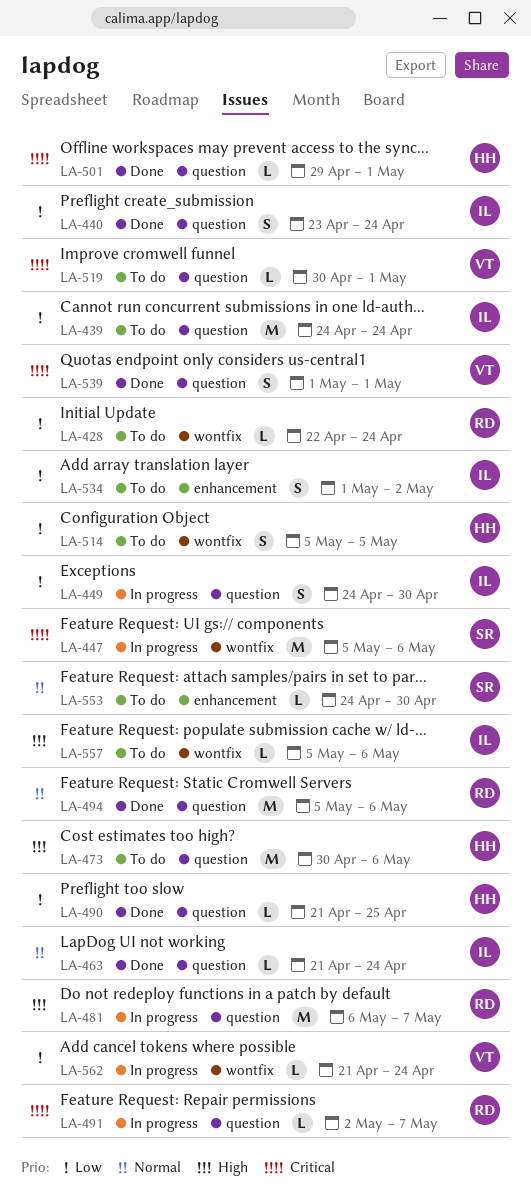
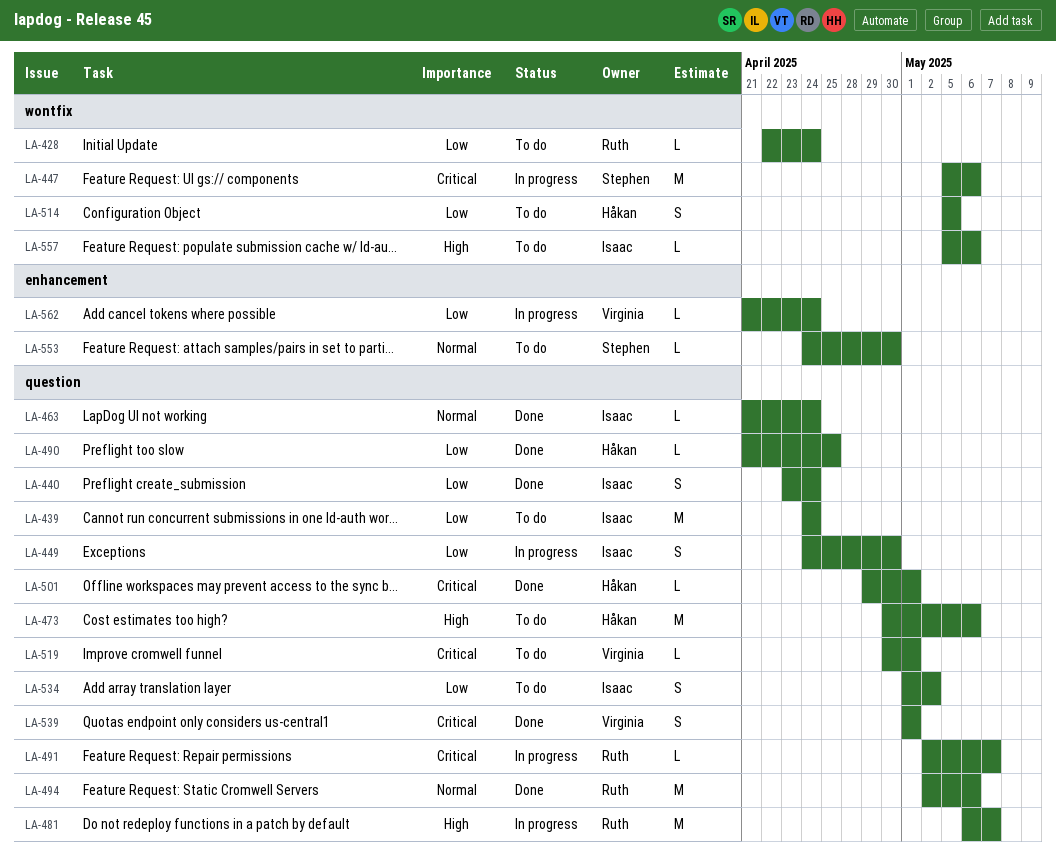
LA-494, start: May 5 -> May 2
LA-534, label: enhancement -> question
LA-562, label: wontfix -> enhancement

